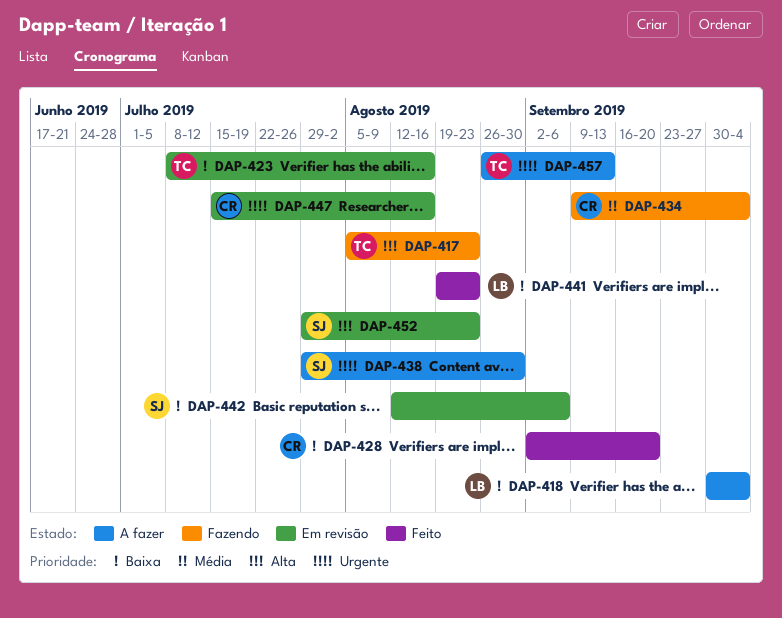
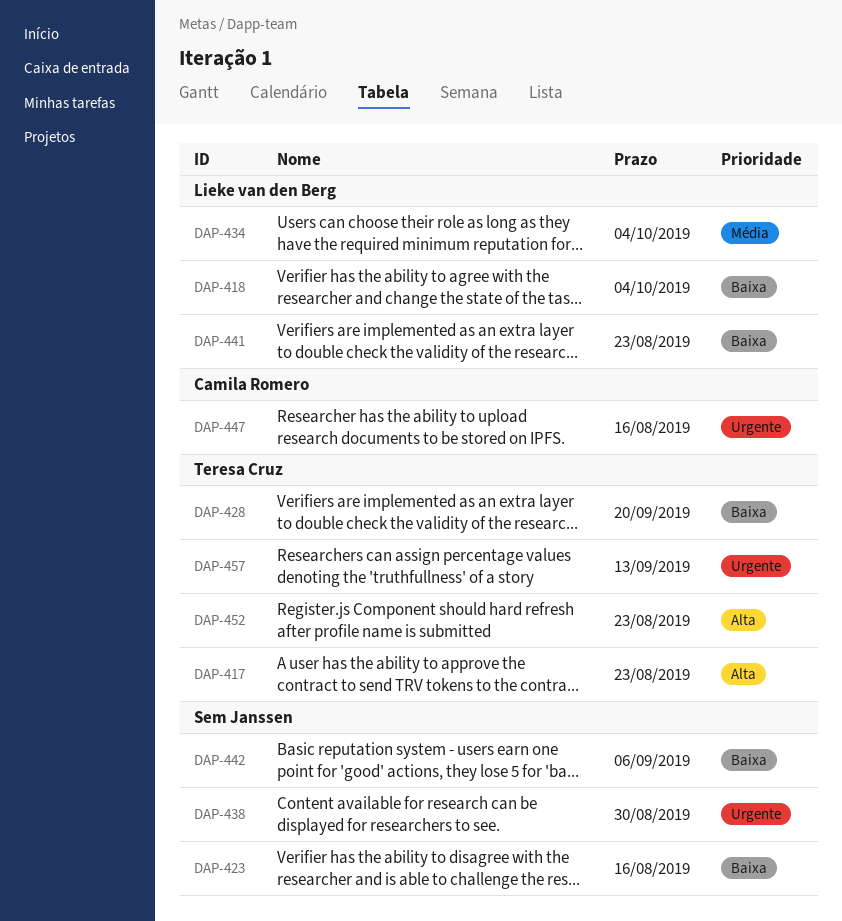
DAP-423, owner: Teresa Cruz -> Sem Janssen
DAP-428, owner: Camila Romero -> Teresa Cruz
DAP-434, owner: Camila Romero -> Lieke van den Berg
DAP-452, owner: Sem Janssen -> Teresa Cruz

